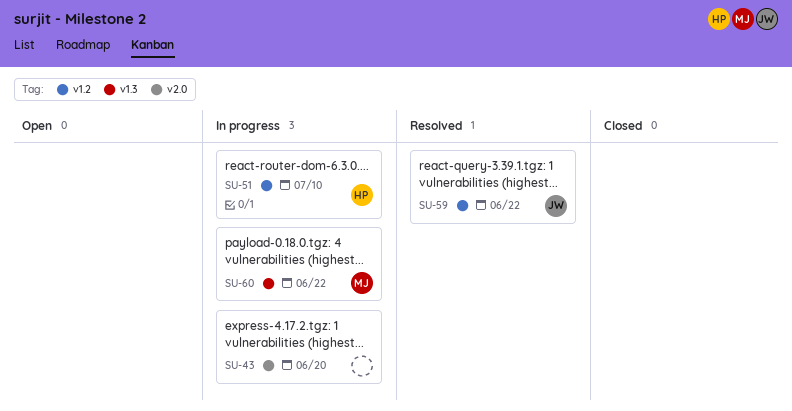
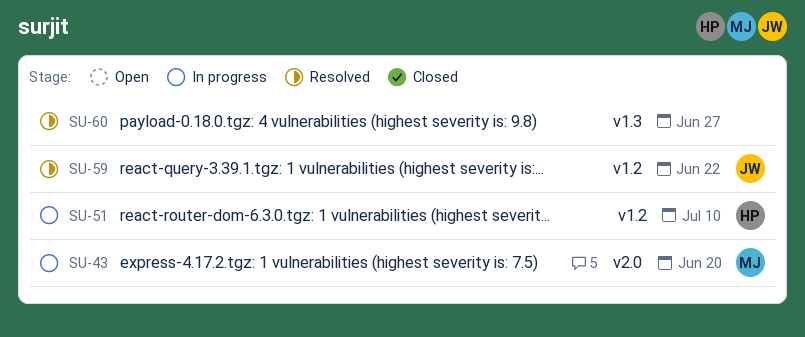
SU-43, owner: none -> MJ
SU-60, status: In progress -> Resolved
SU-60, owner: MJ -> none
SU-60, due: Jun 22 -> Jun 27

